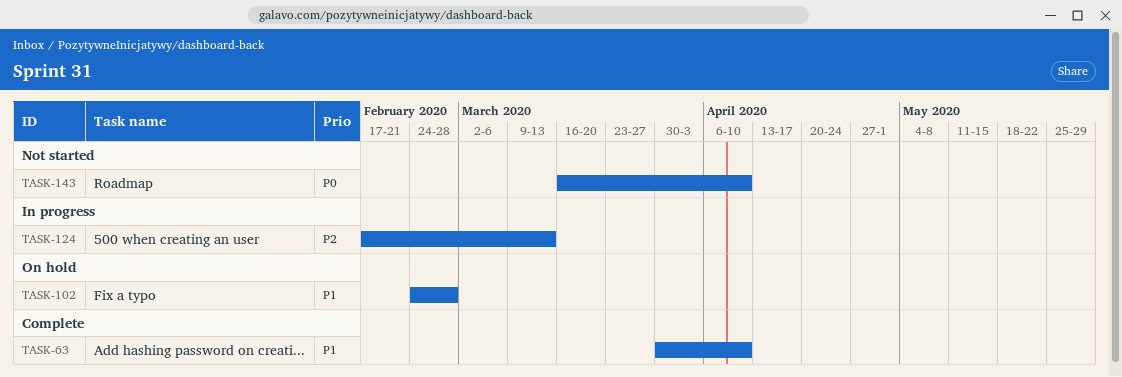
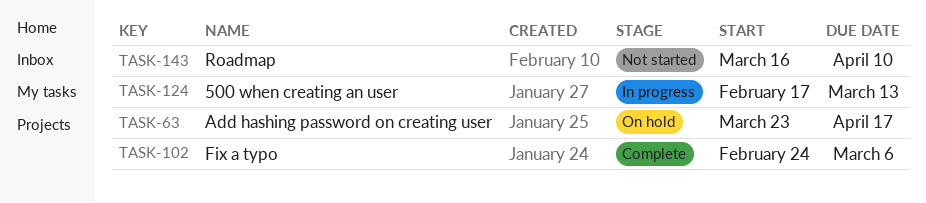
TASK-63, status: Complete -> On hold
TASK-63, start: Mar 30 -> Mar 23
TASK-63, due: Apr 10 -> Apr 17
TASK-102, status: On hold -> Complete
TASK-102, due: Feb 28 -> Mar 6

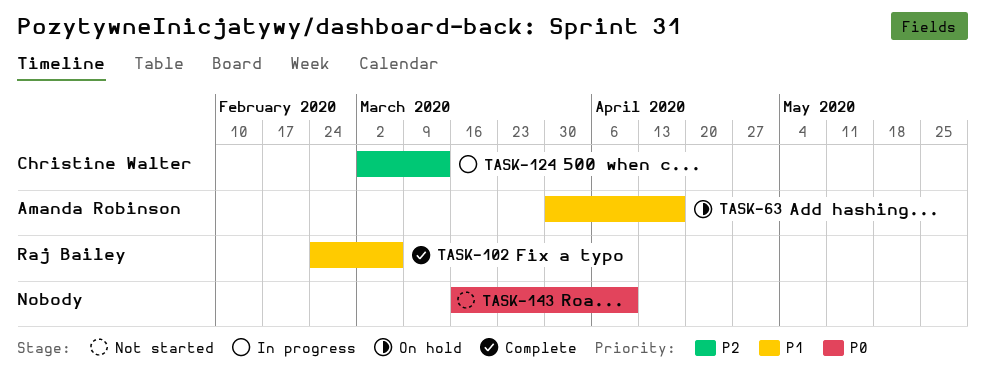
TASK-63, start: Mar 23 -> Mar 30
TASK-124, start: Feb 17 -> Mar 2

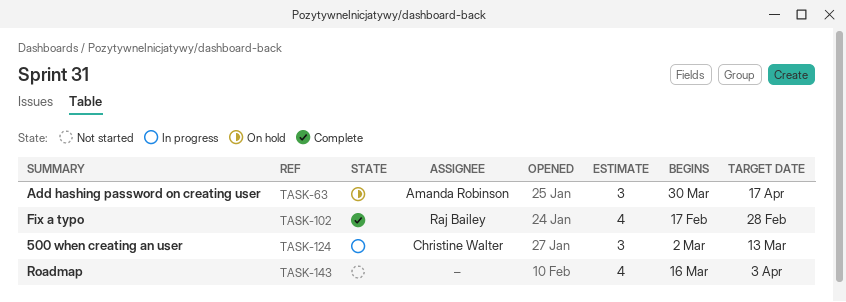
TASK-102, start: Feb 24 -> Feb 17
TASK-102, due: Mar 6 -> Feb 28
TASK-143, due: Apr 10 -> Apr 3

